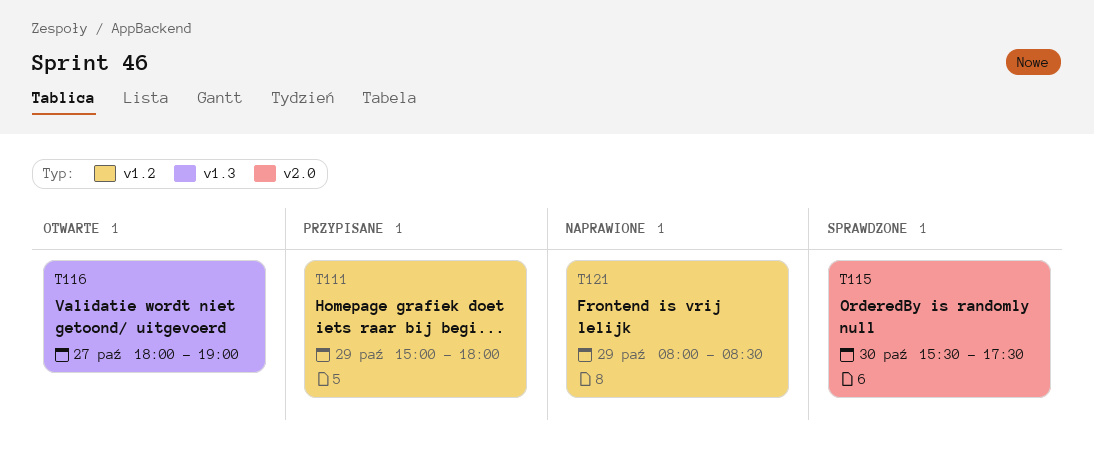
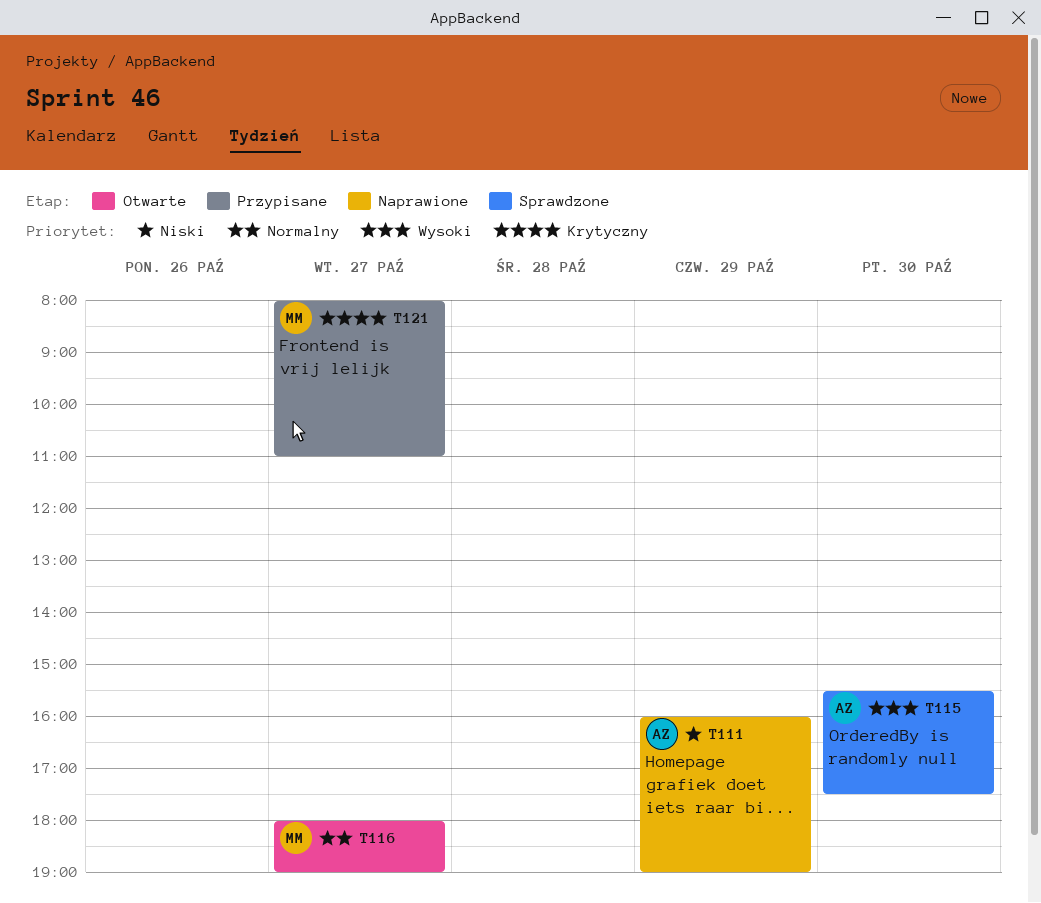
T111, status: Przypisane -> Naprawione
T111, begins: 15:00 -> 16:00
T111, ends: 18:00 -> 19:00
T121, status: Naprawione -> Przypisane
T121, day: Oct 29 -> Oct 27
T121, ends: 08:30 -> 11:00

